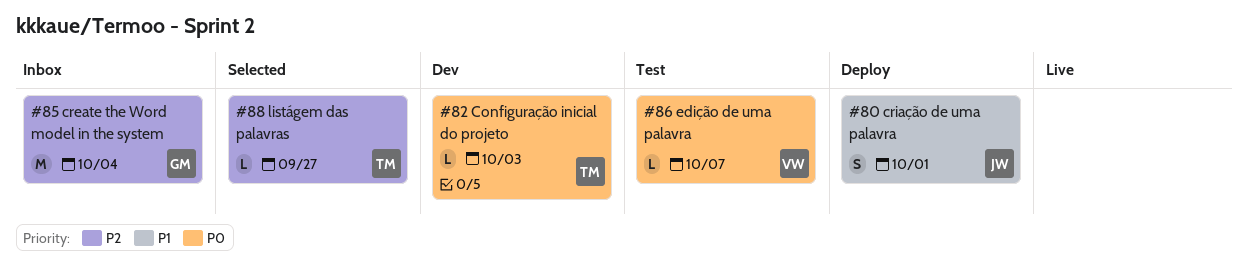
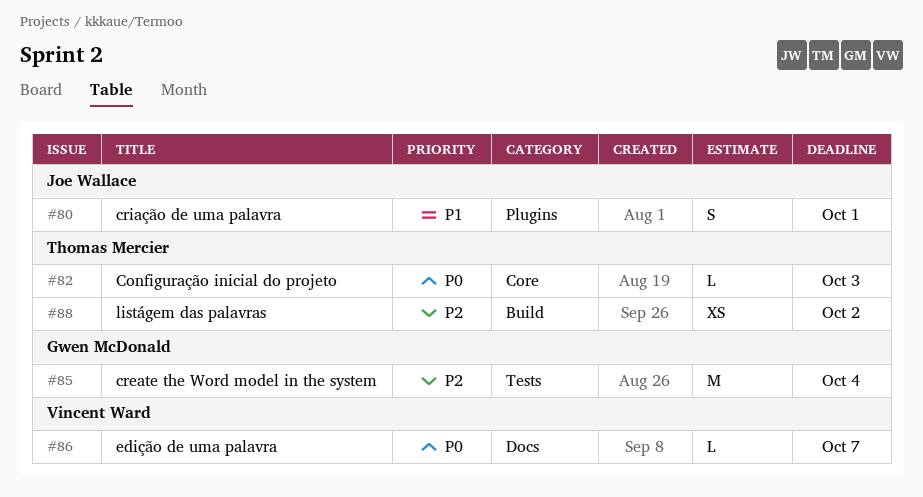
#88, estimate: L -> XS
#88, due: Sep 27 -> Oct 2

